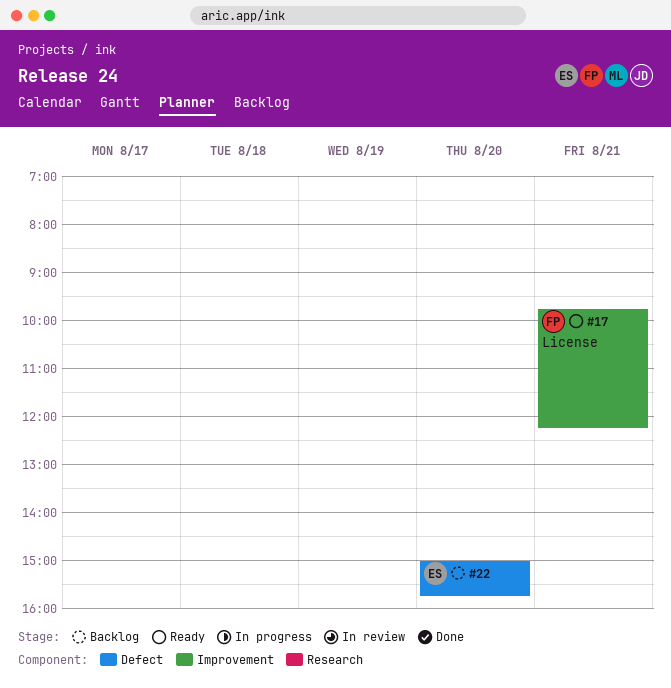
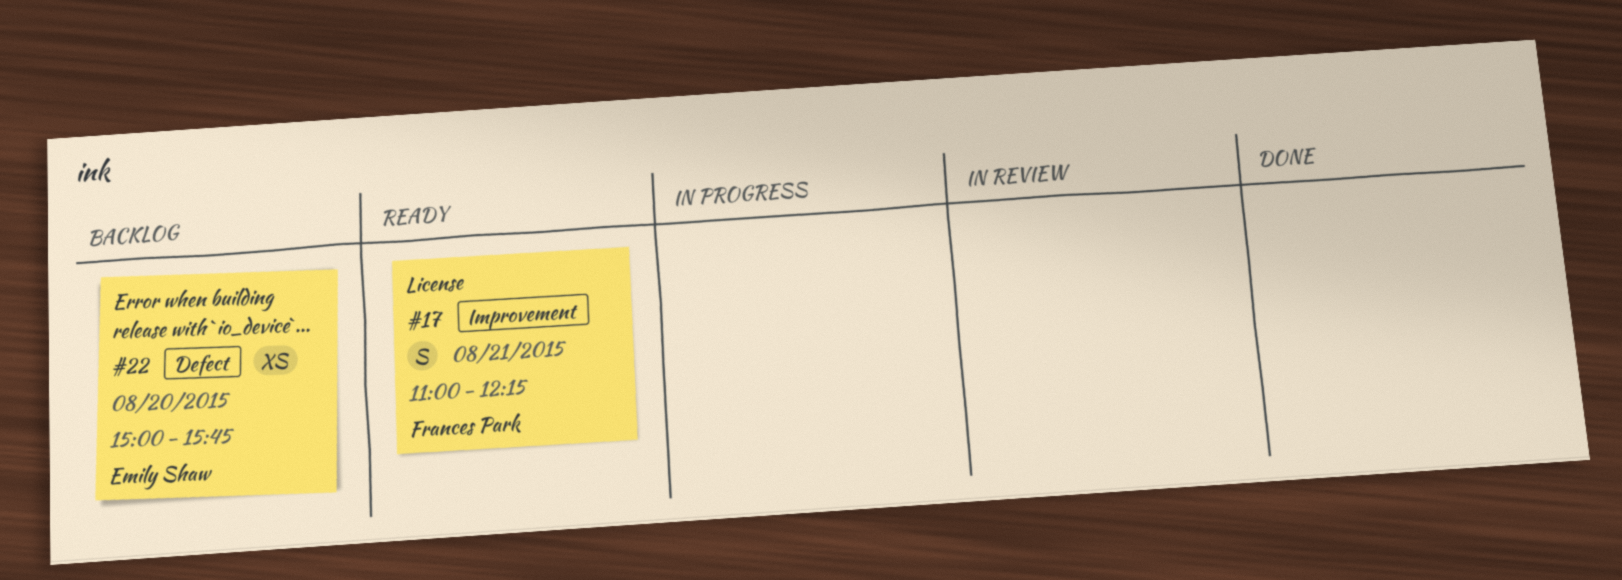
#17, begins: 09:45 -> 11:00

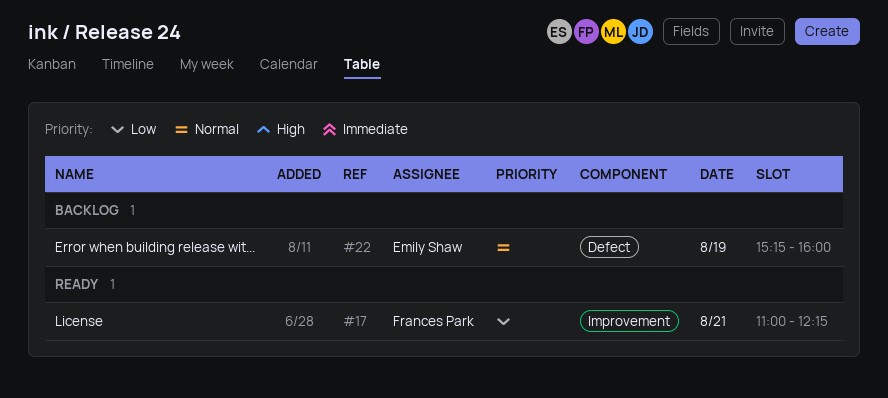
#22, day: Aug 20 -> Aug 19
#22, begins: 15:00 -> 15:15
#22, ends: 15:45 -> 16:00

